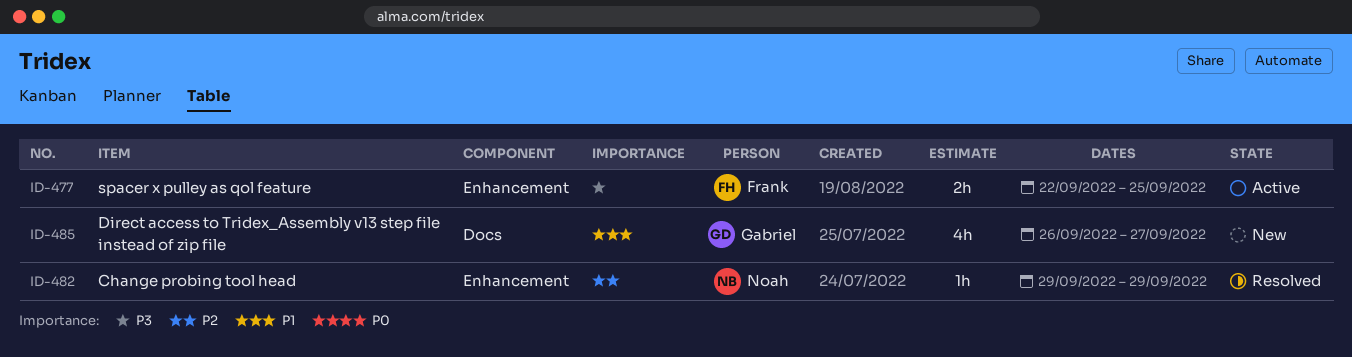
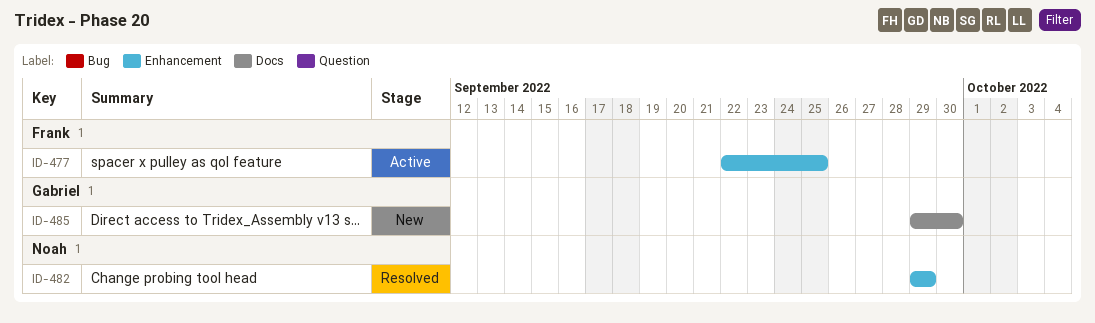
ID-485, start: Sep 26 -> Sep 29
ID-485, due: Sep 27 -> Sep 30

